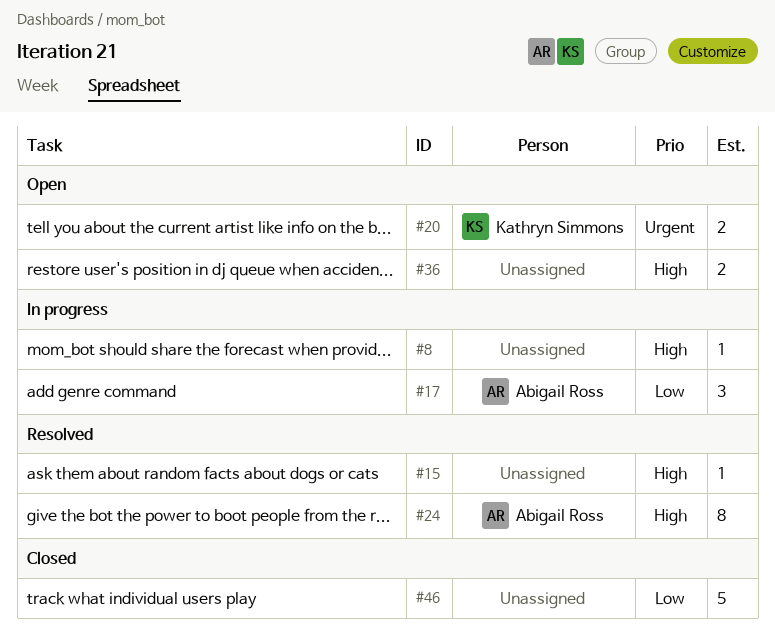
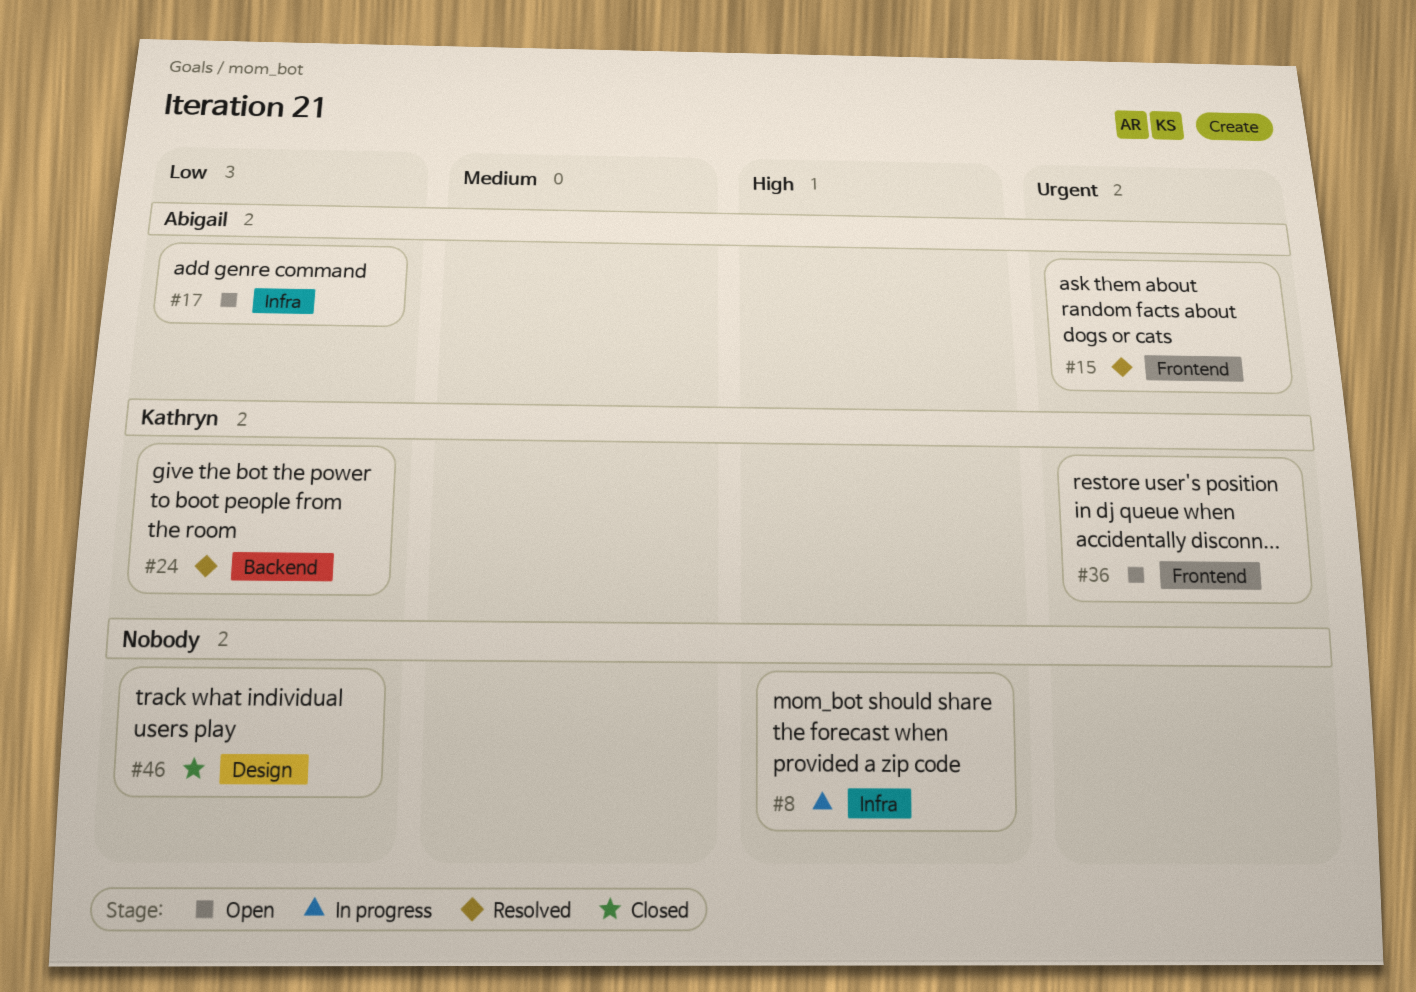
#15, owner: none -> Abigail Ross
#15, priority: High -> Urgent
#17, status: In progress -> Open
#20: present -> none
#24, owner: Abigail Ross -> Kathryn Simmons
#24, priority: High -> Low
#36, owner: none -> Kathryn Simmons
#36, priority: High -> Urgent

